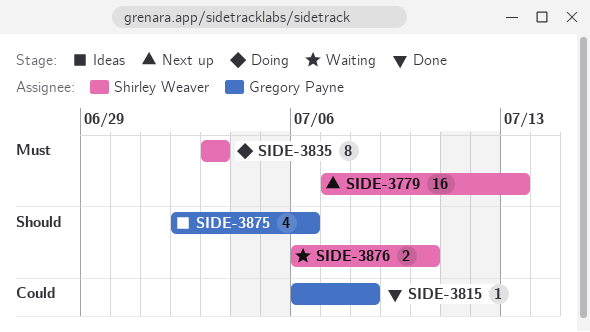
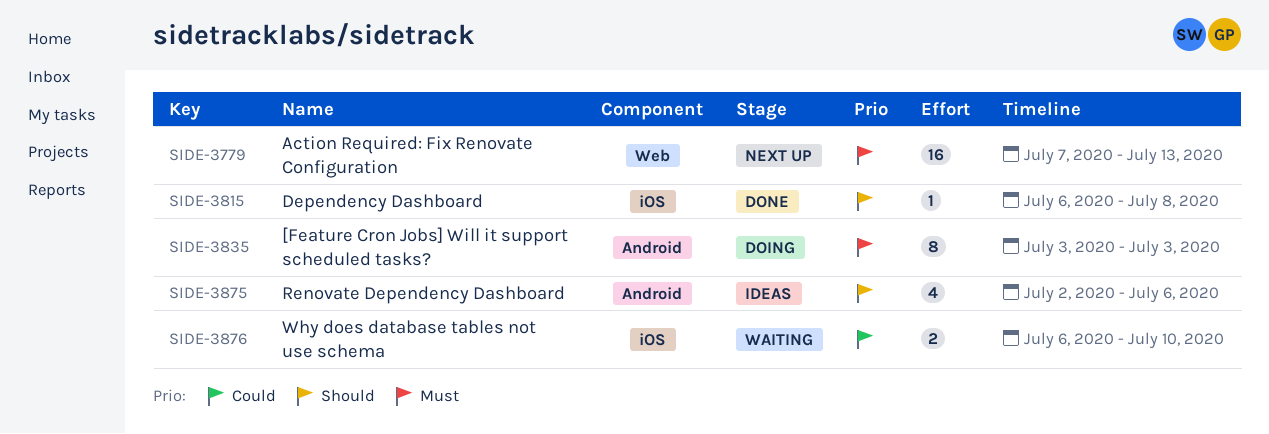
SIDE-3815, priority: Could -> Should
SIDE-3876, priority: Should -> Could

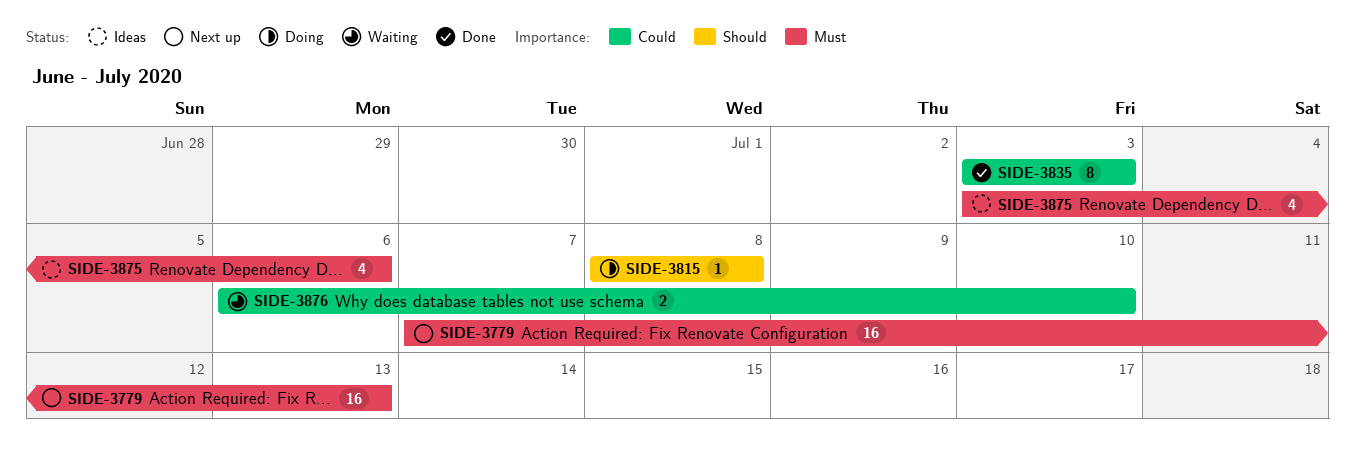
SIDE-3815, status: Done -> Doing
SIDE-3815, start: Jul 6 -> Jul 8
SIDE-3835, status: Doing -> Done
SIDE-3835, priority: Must -> Could
SIDE-3875, priority: Should -> Must
SIDE-3875, start: Jul 2 -> Jul 3

